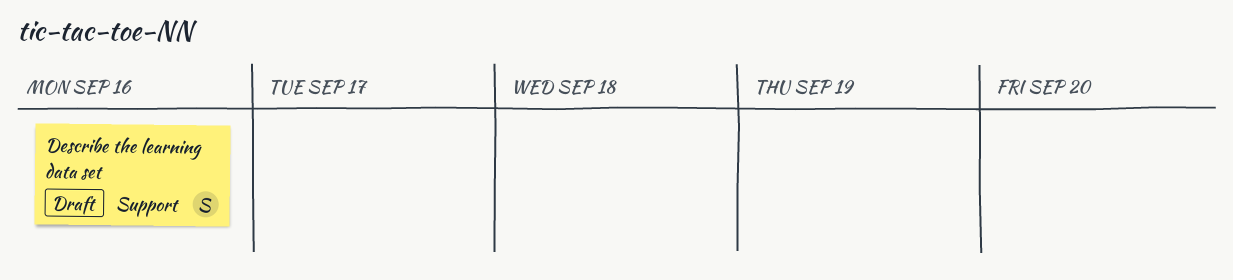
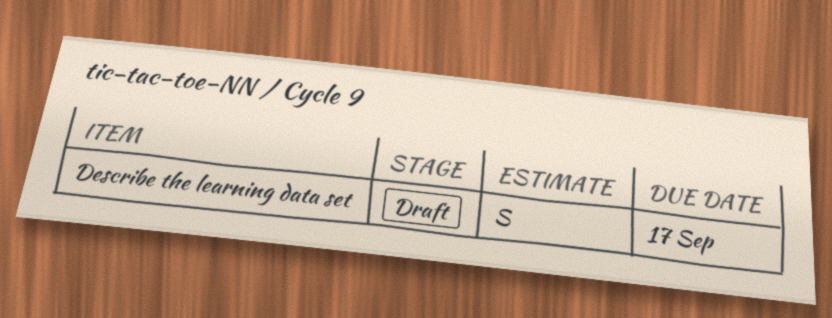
Describe the learning data set, due: Sep 16 -> Sep 17

